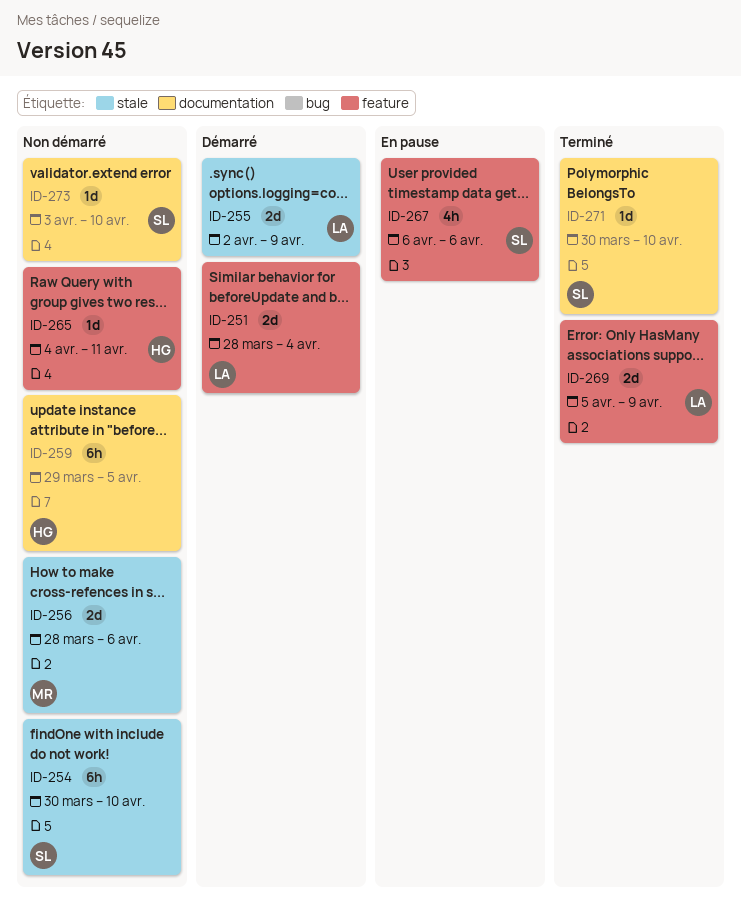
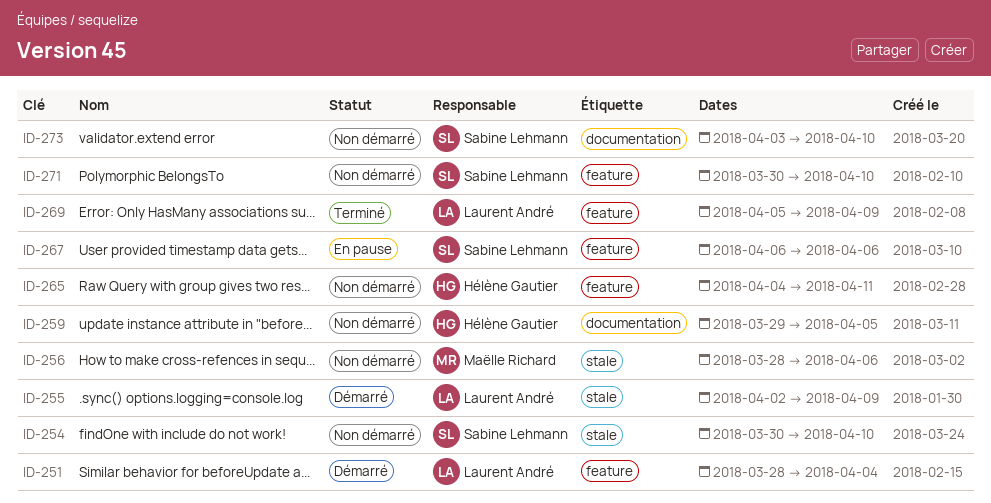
ID-271, status: Terminé -> Non démarré
ID-271, label: documentation -> feature

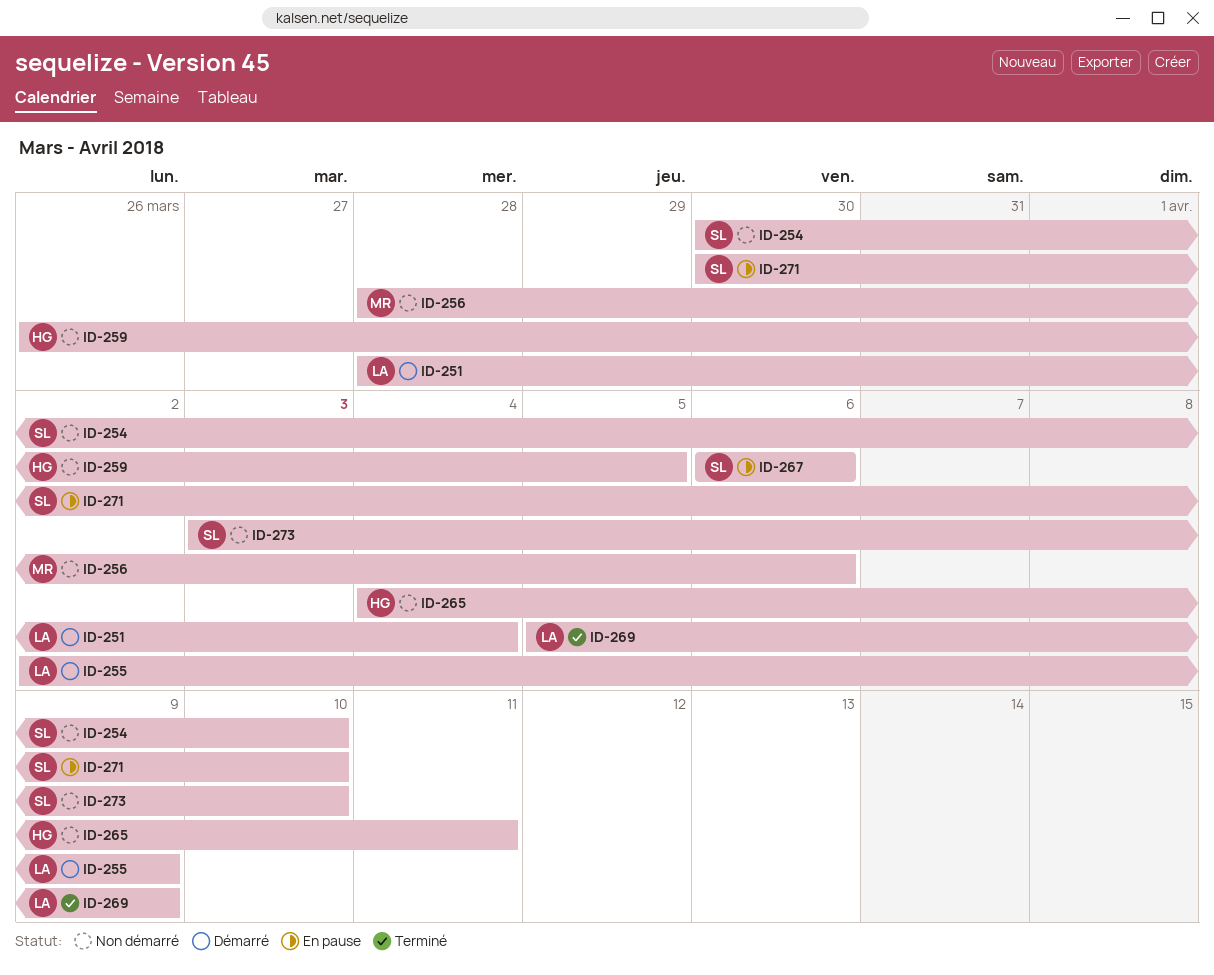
ID-259, start: Mar 29 -> Mar 26
ID-271, status: Non démarré -> En pause

